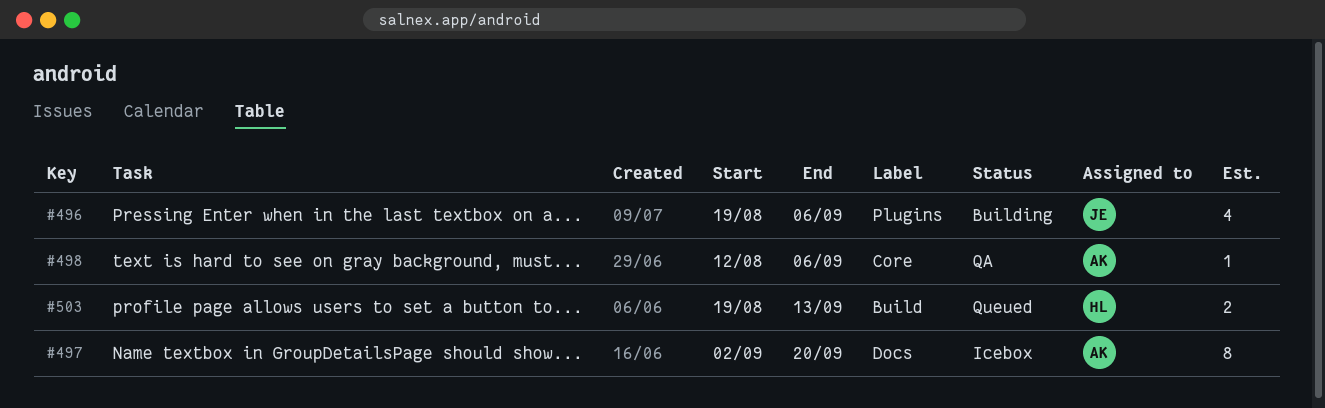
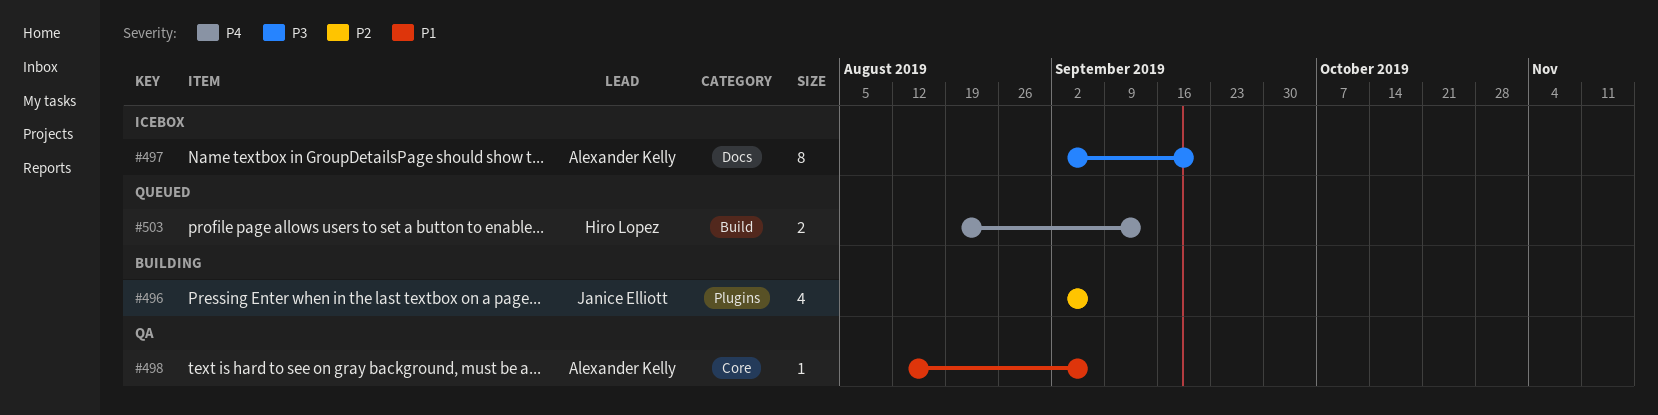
#496, start: Aug 19 -> Sep 2

